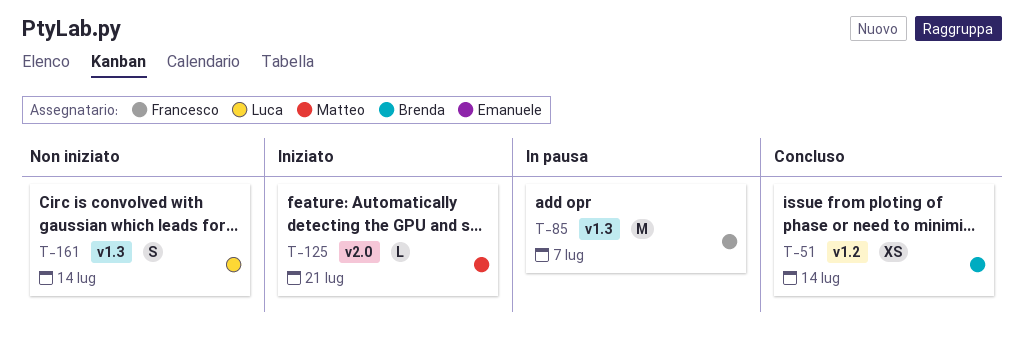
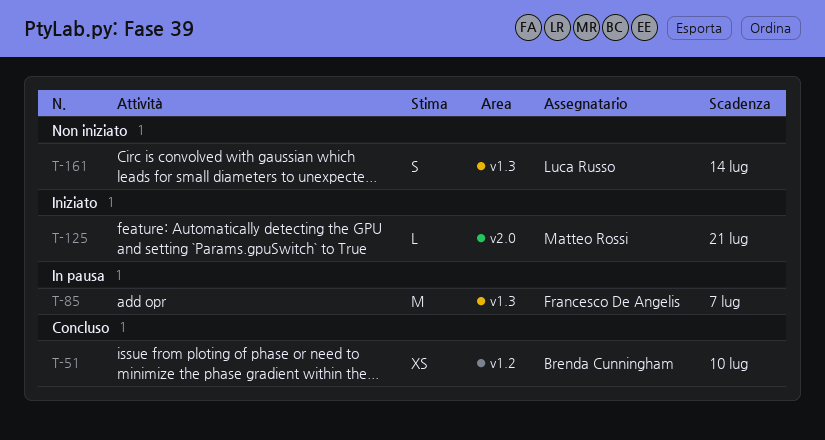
T-51, due: Jul 14 -> Jul 10

